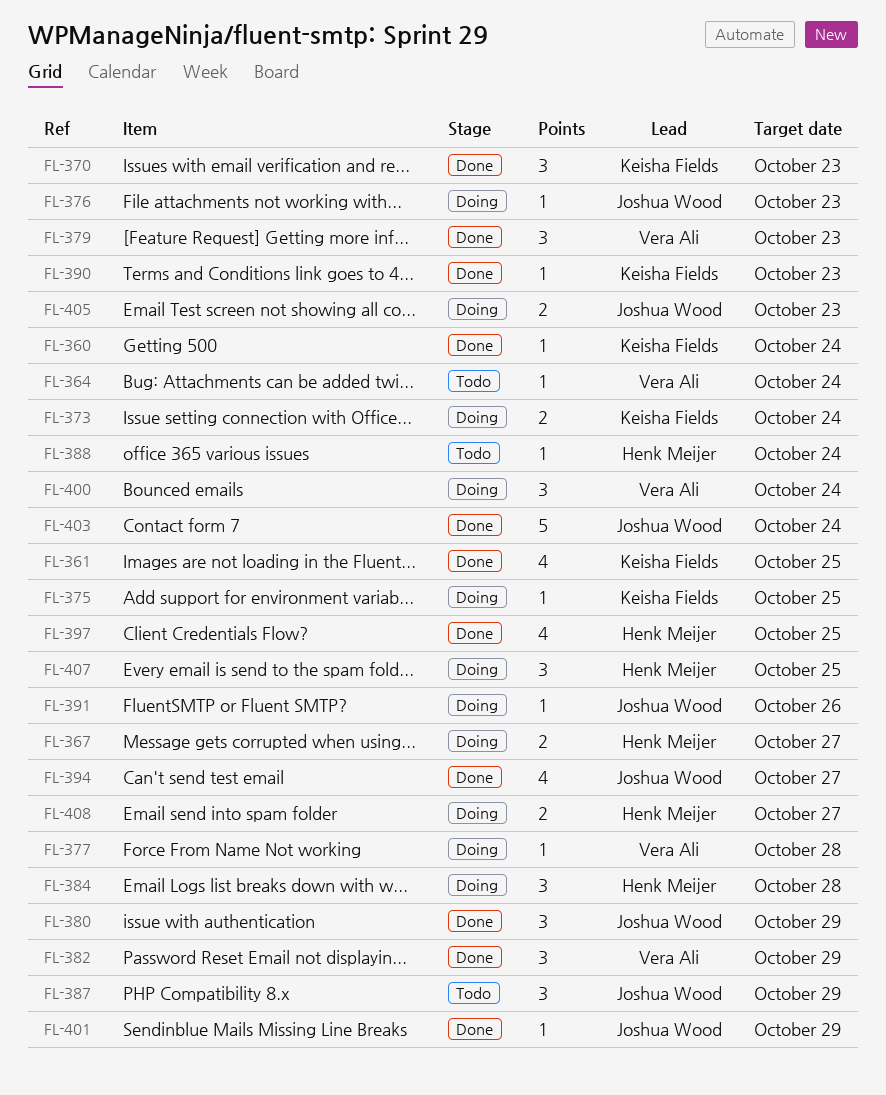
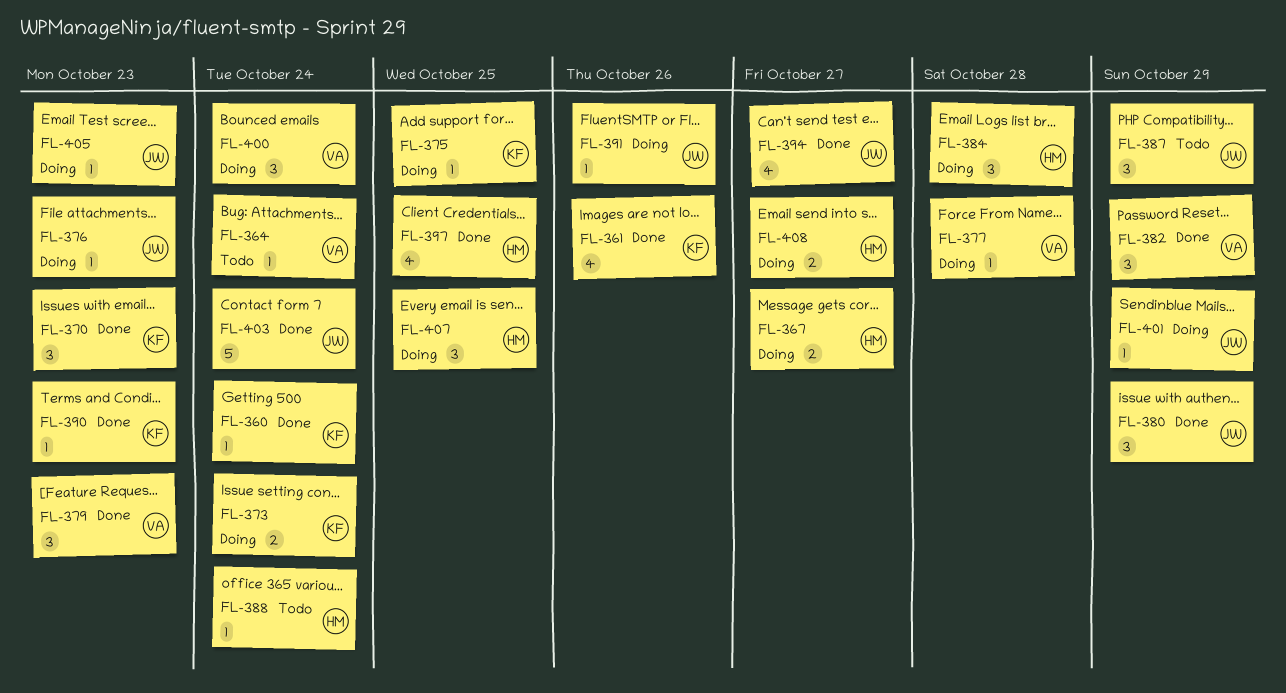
FL-361, due: Oct 25 -> Oct 26
FL-401, status: Done -> Doing
FL-405, estimate: 2 -> 1

